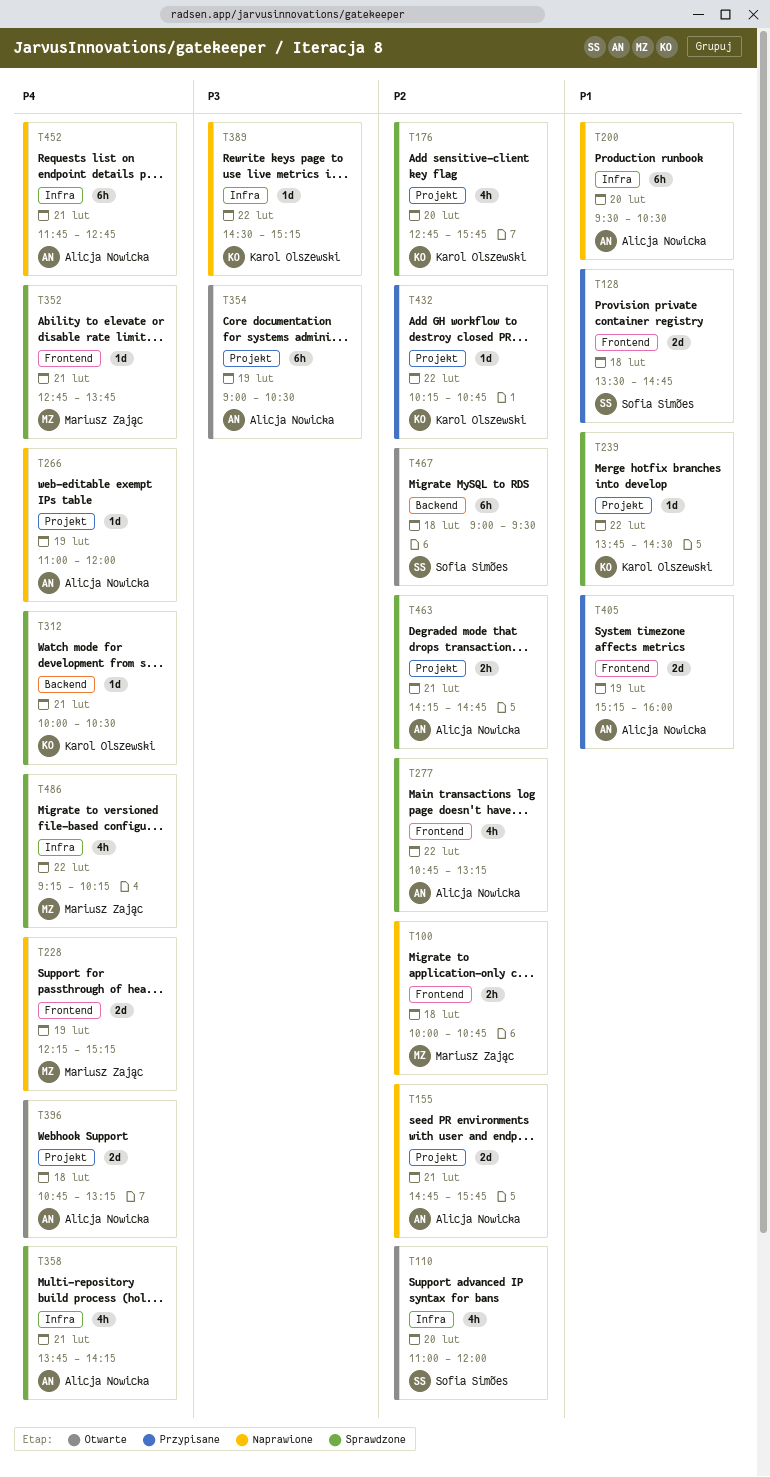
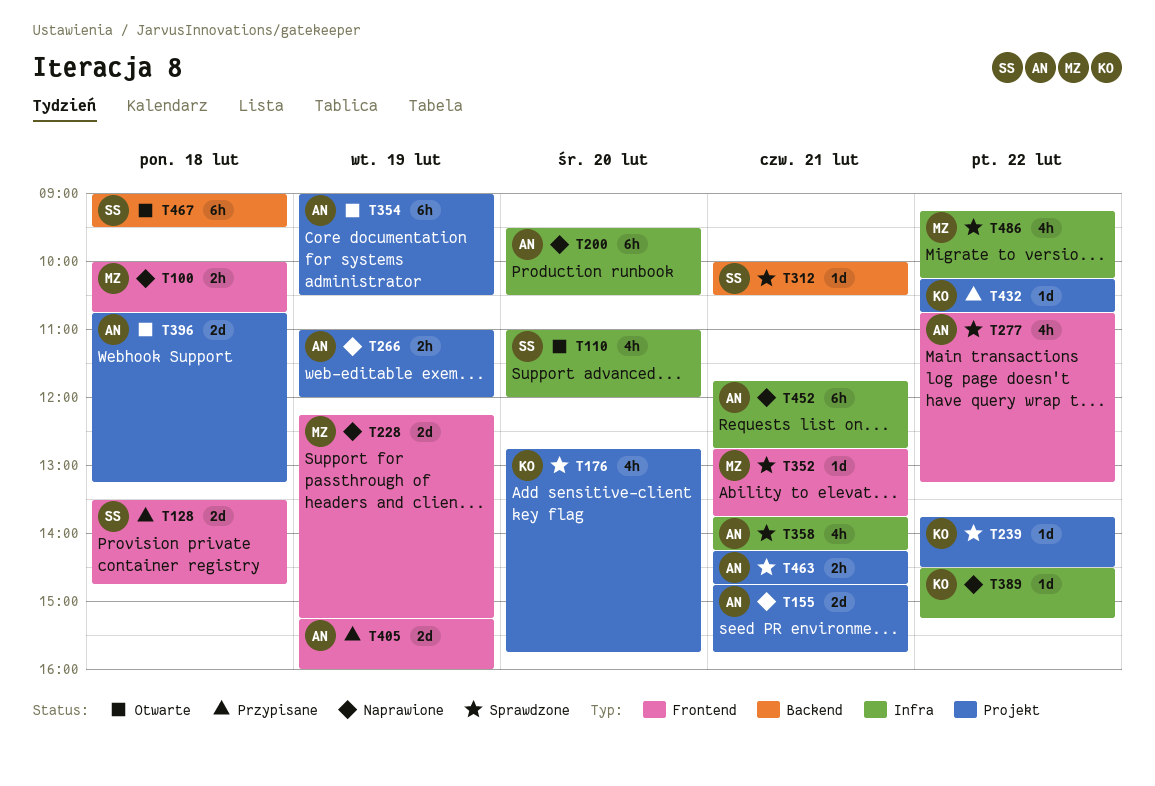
T266, estimate: 1d -> 2h
T312, owner: Karol Olszewski -> Sofia Simões

